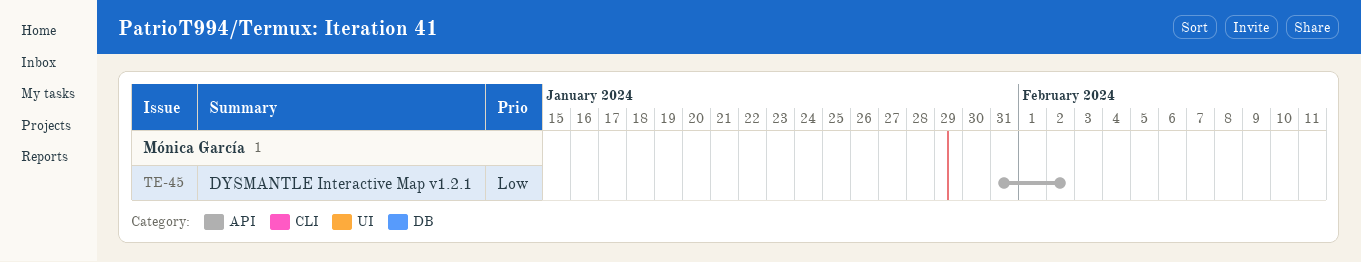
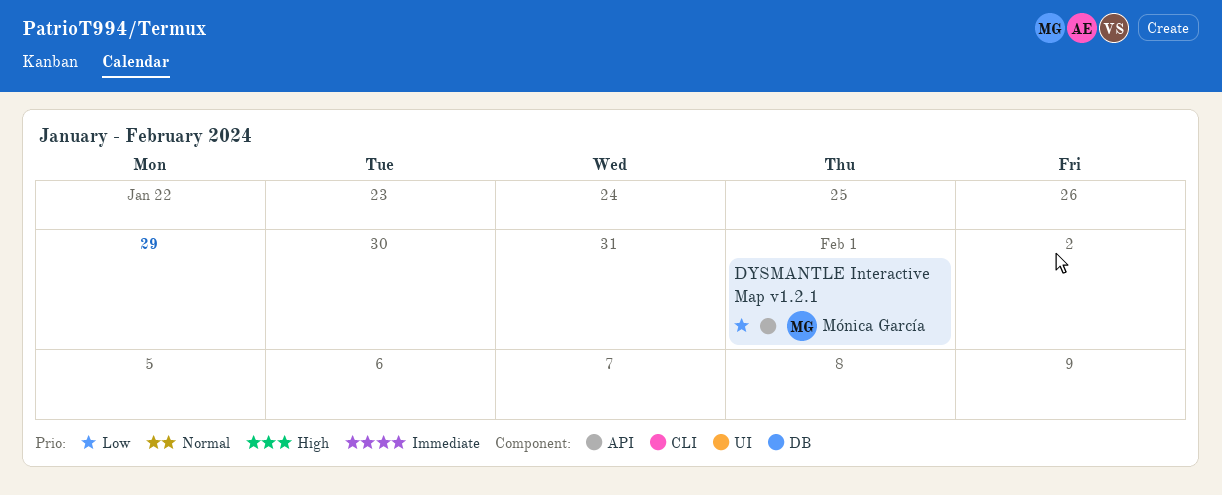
DYSMANTLE Interactive Map v1.2.1, due: Feb 2 -> Feb 1

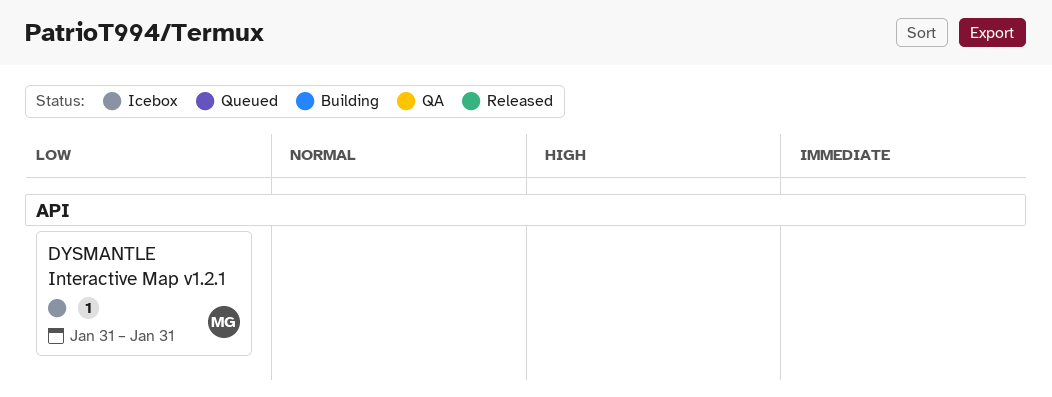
DYSMANTLE Interactive Map v1.2.1, due: Feb 1 -> Jan 31

